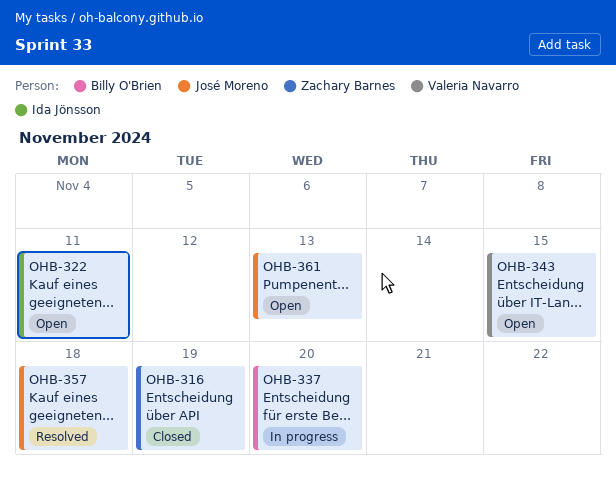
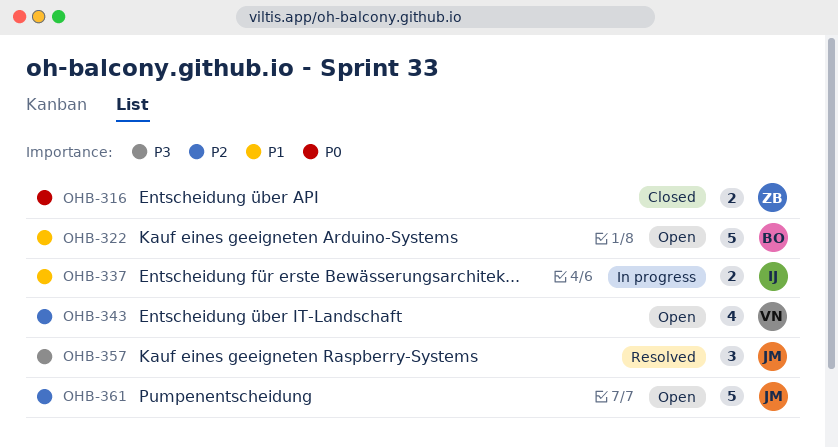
OHB-322, owner: Ida Jönsson -> Billy O'Brien
OHB-337, owner: Billy O'Brien -> Ida Jönsson

